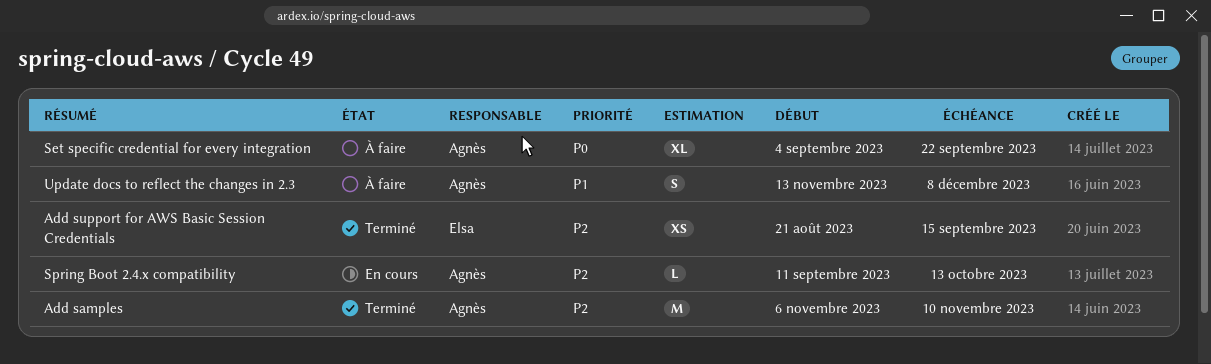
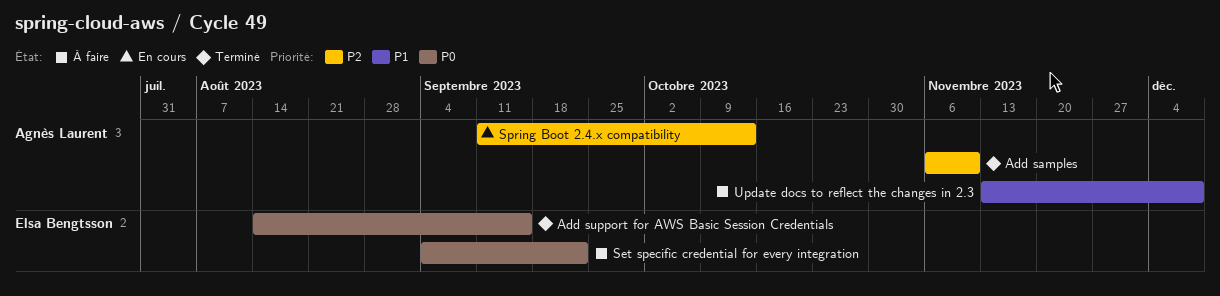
Add support for AWS Basic Session Credentials, priority: P2 -> P0
Add support for AWS Basic Session Credentials, start: Aug 21 -> Aug 14
Set specific credential for every integration, owner: Agnès Laurent -> Elsa Bengtsson

